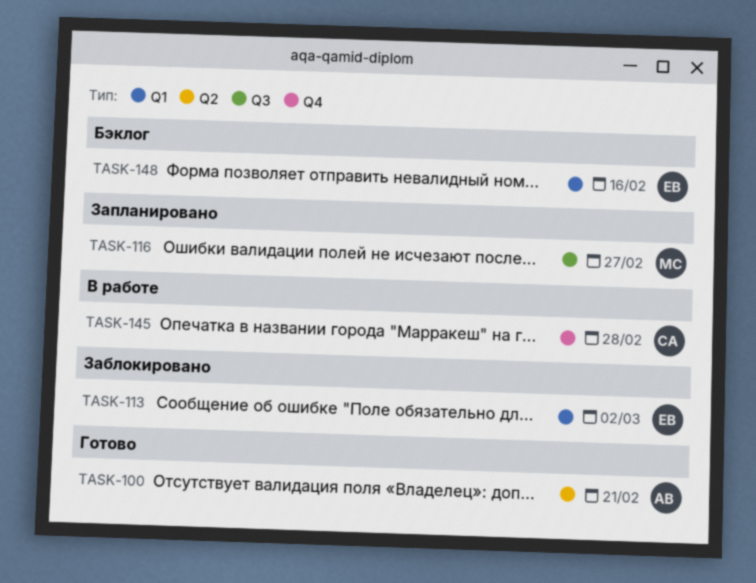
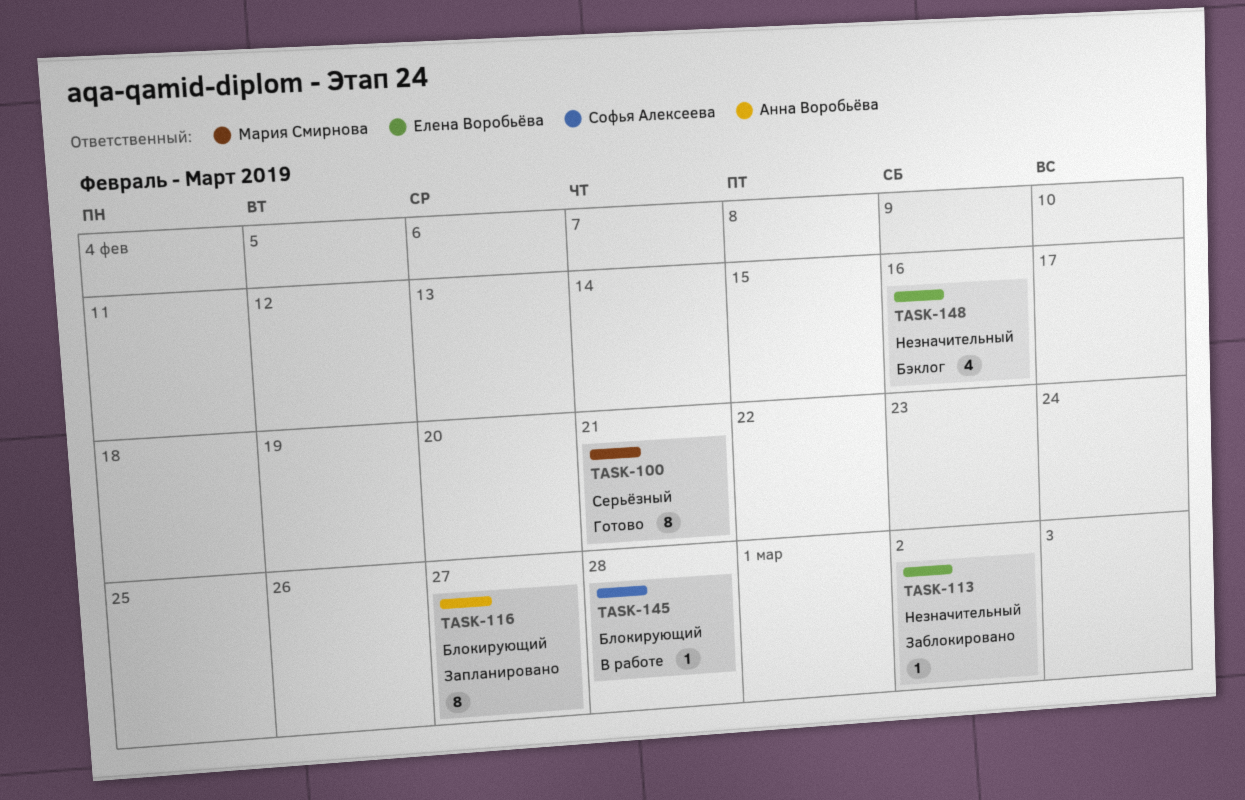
TASK-100, owner: Анна Воробьёва -> Мария Смирнова
TASK-116, owner: Мария Смирнова -> Анна Воробьёва

